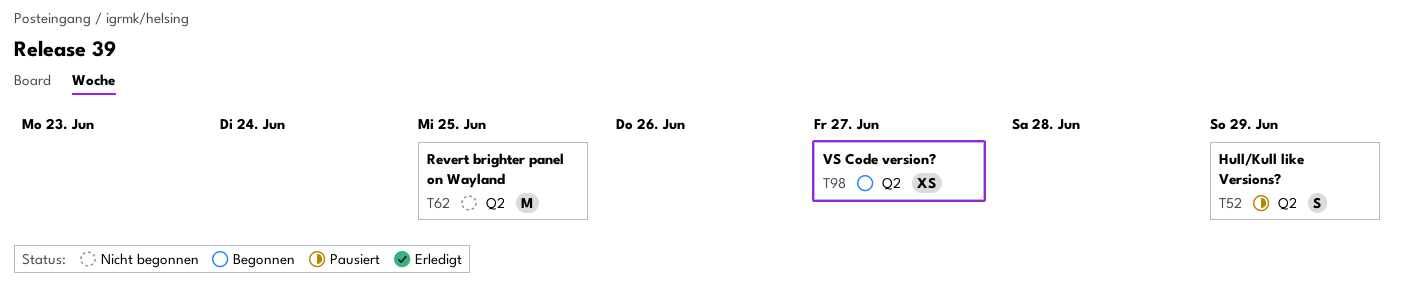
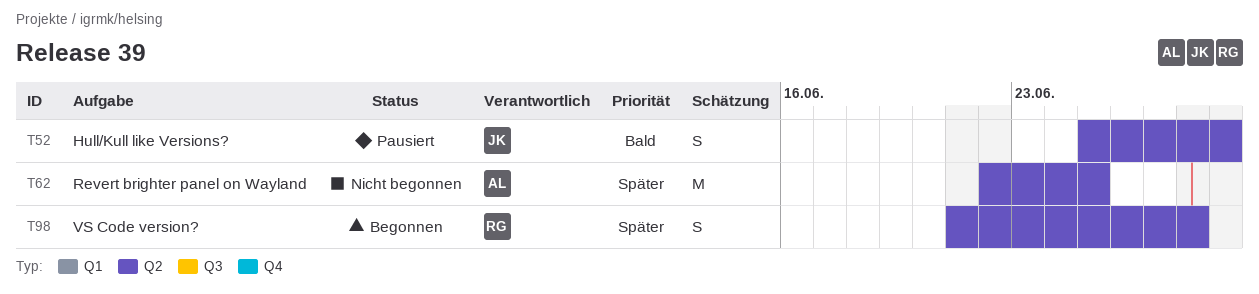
T98, estimate: XS -> S
T98, due: Jun 27 -> Jun 28

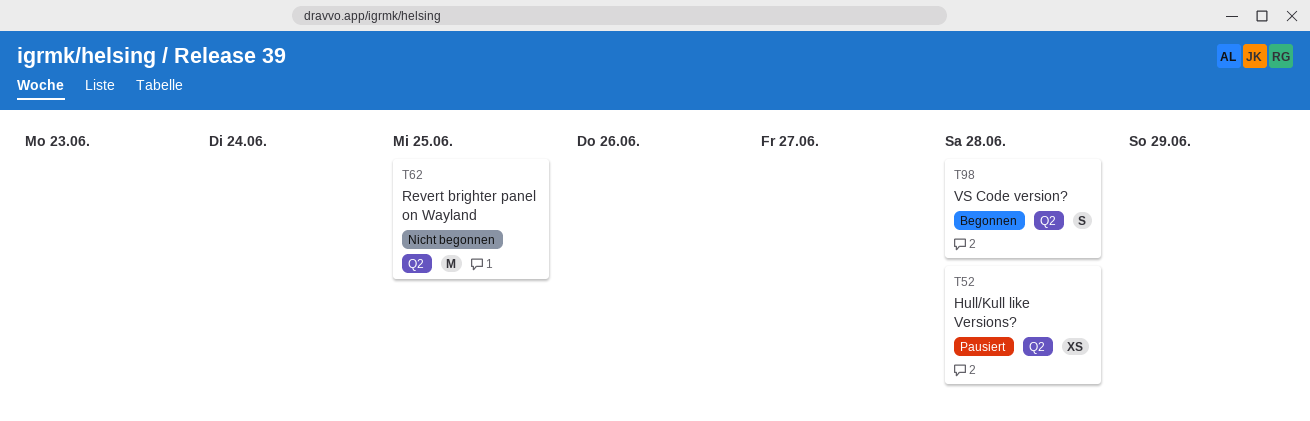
T52, estimate: S -> XS
T52, due: Jun 29 -> Jun 28

